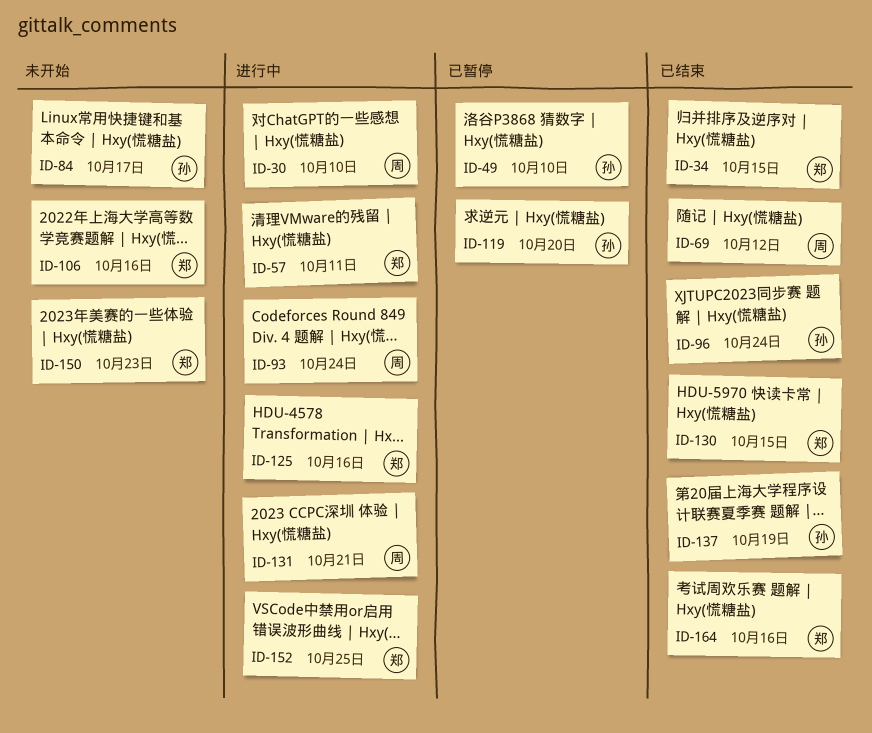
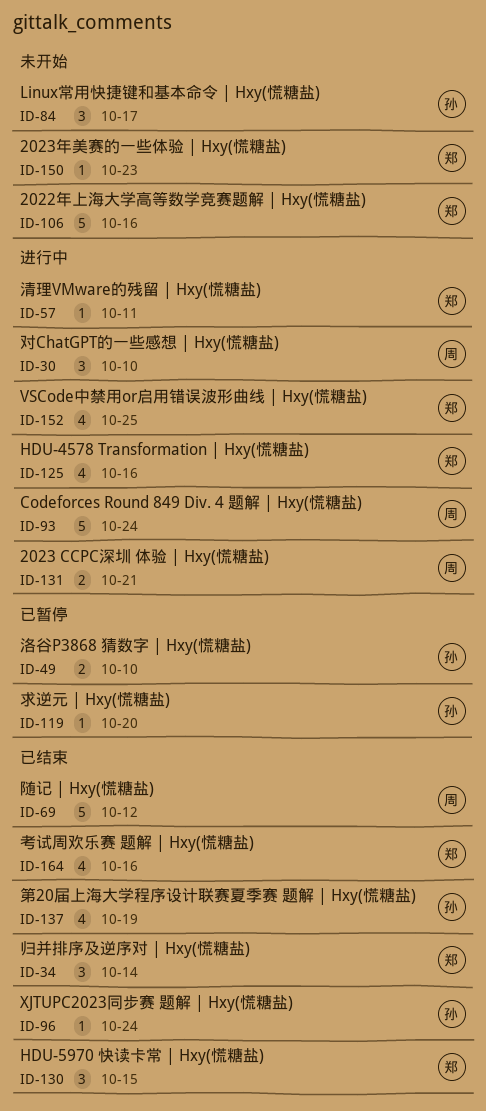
ID-34, due: Oct 15 -> Oct 14

